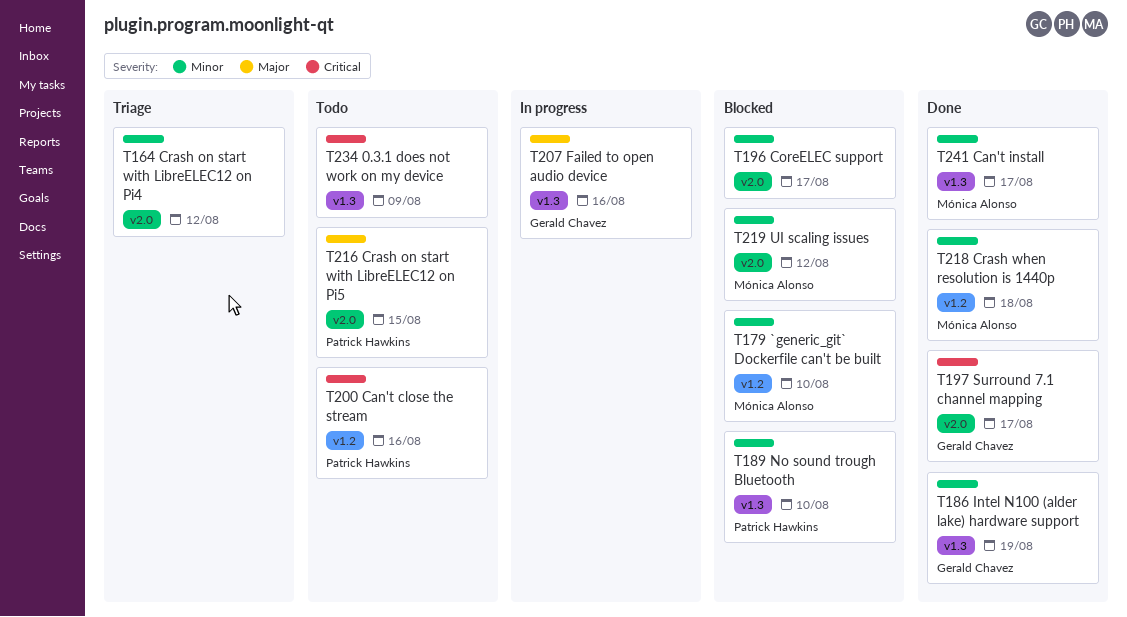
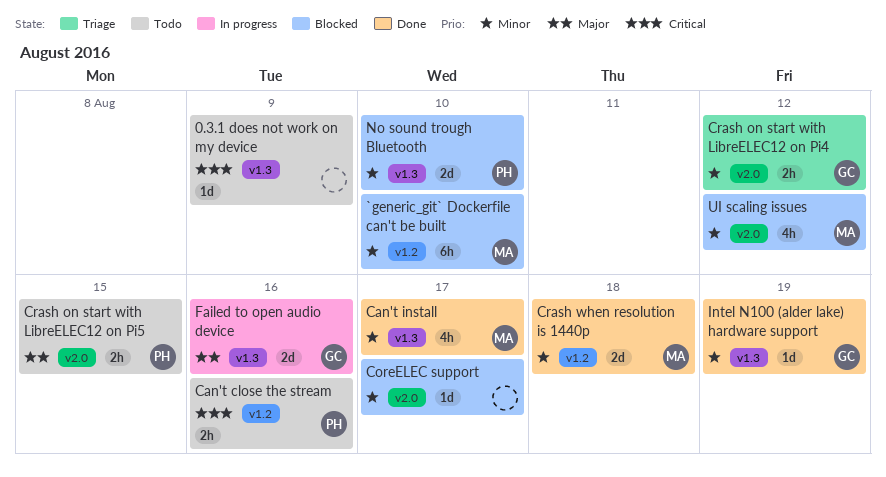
Crash on start with LibreELEC12 on Pi4, owner: none -> Gerald Chavez
Surround 7.1 channel mapping: present -> none

